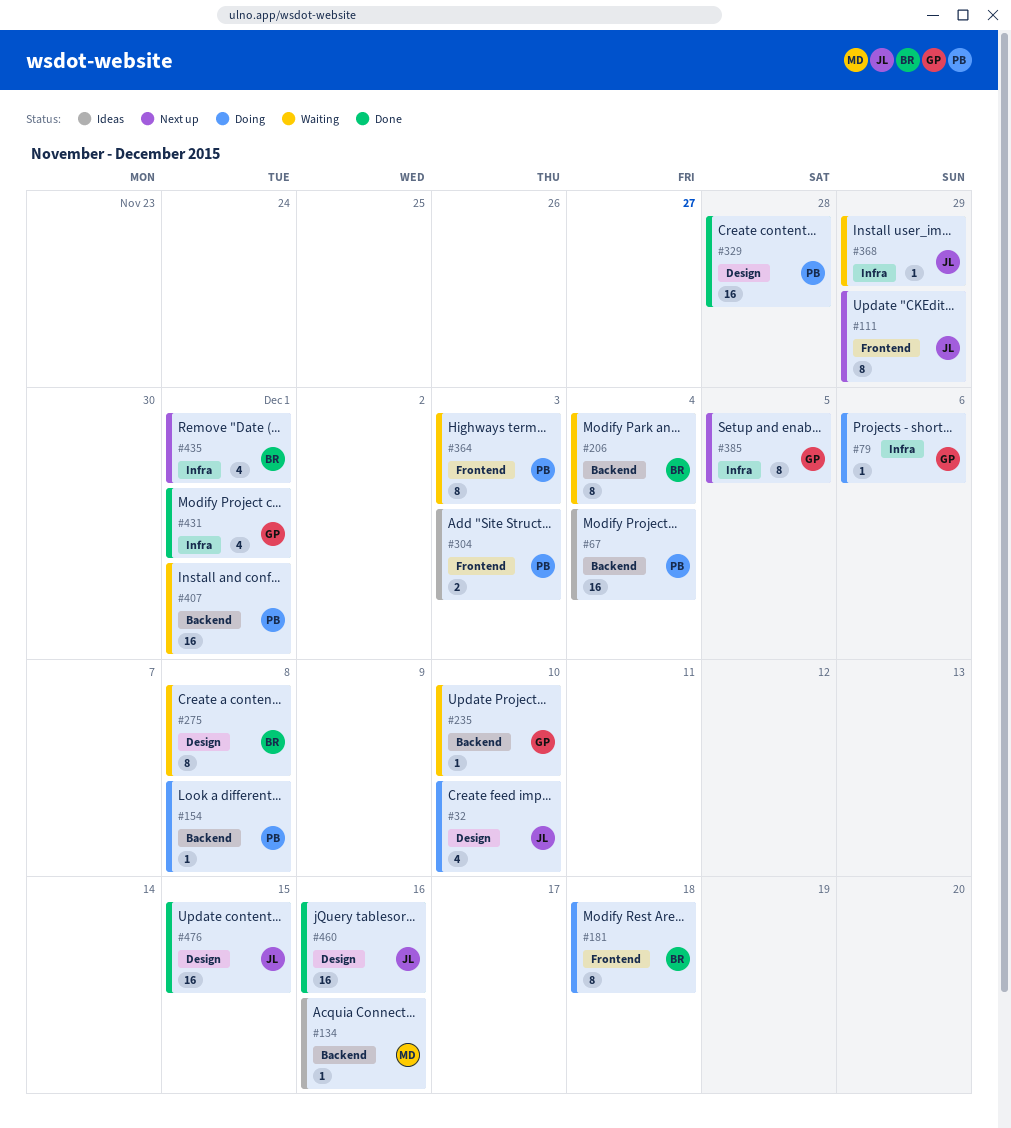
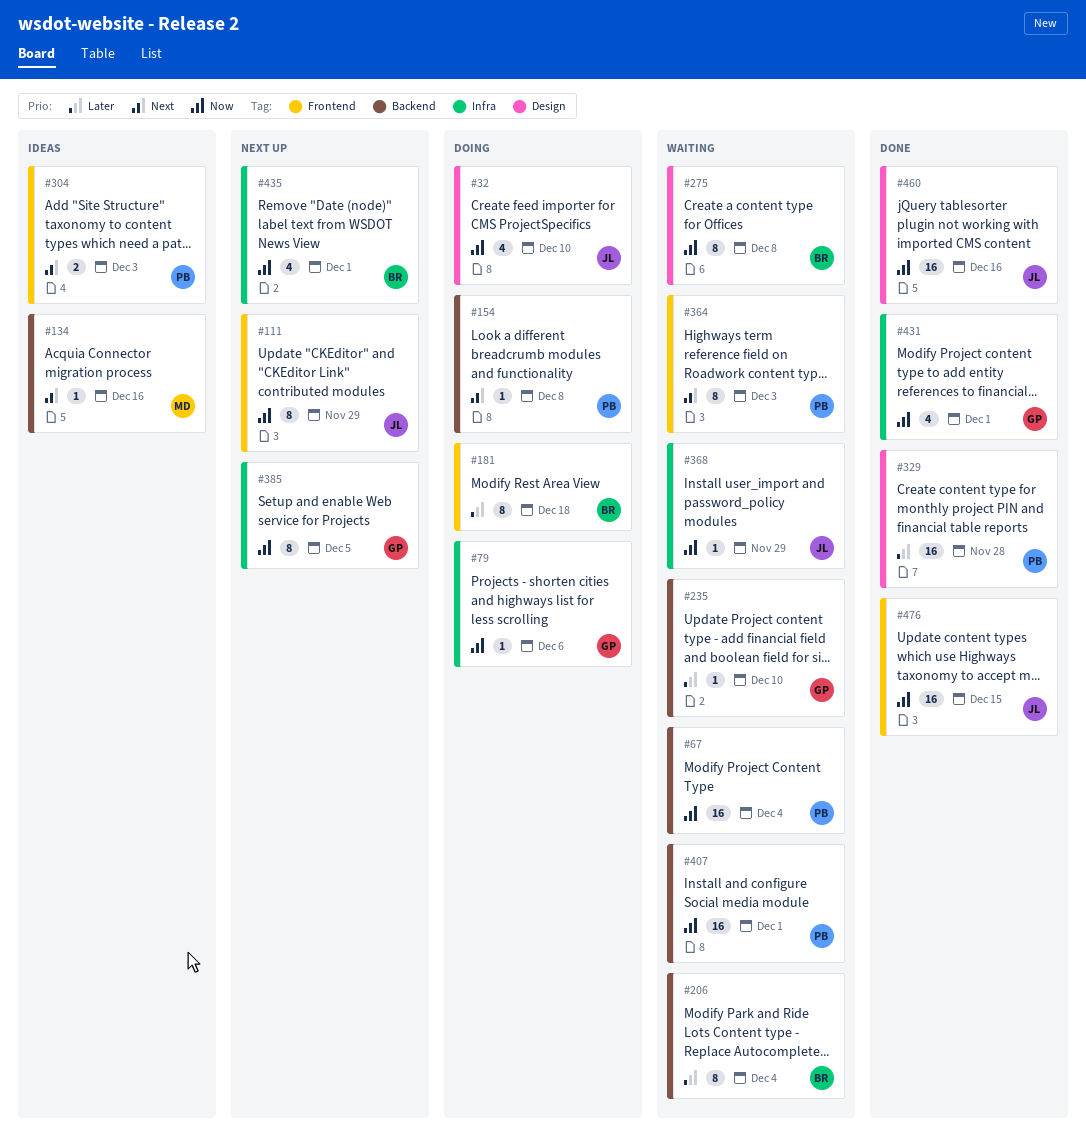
#67, status: Ideas -> Waiting
#476, label: Design -> Frontend

